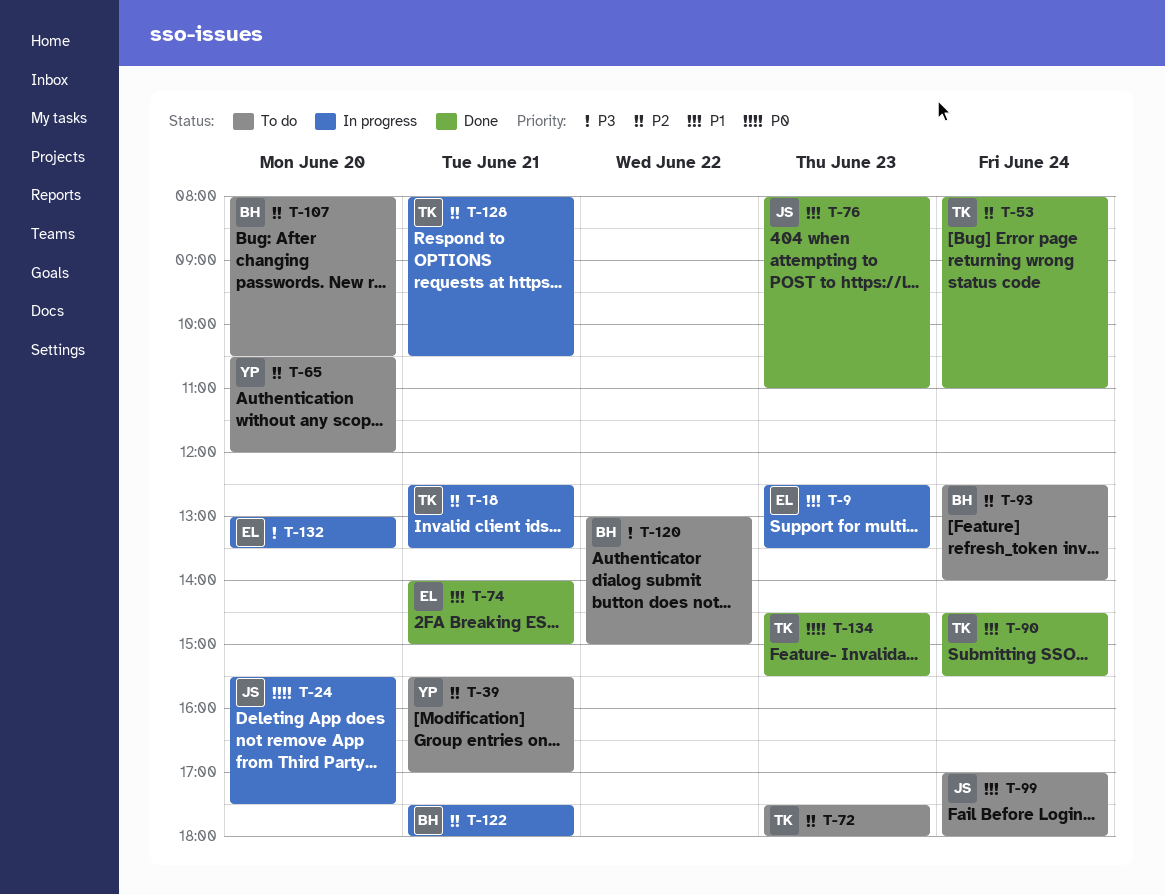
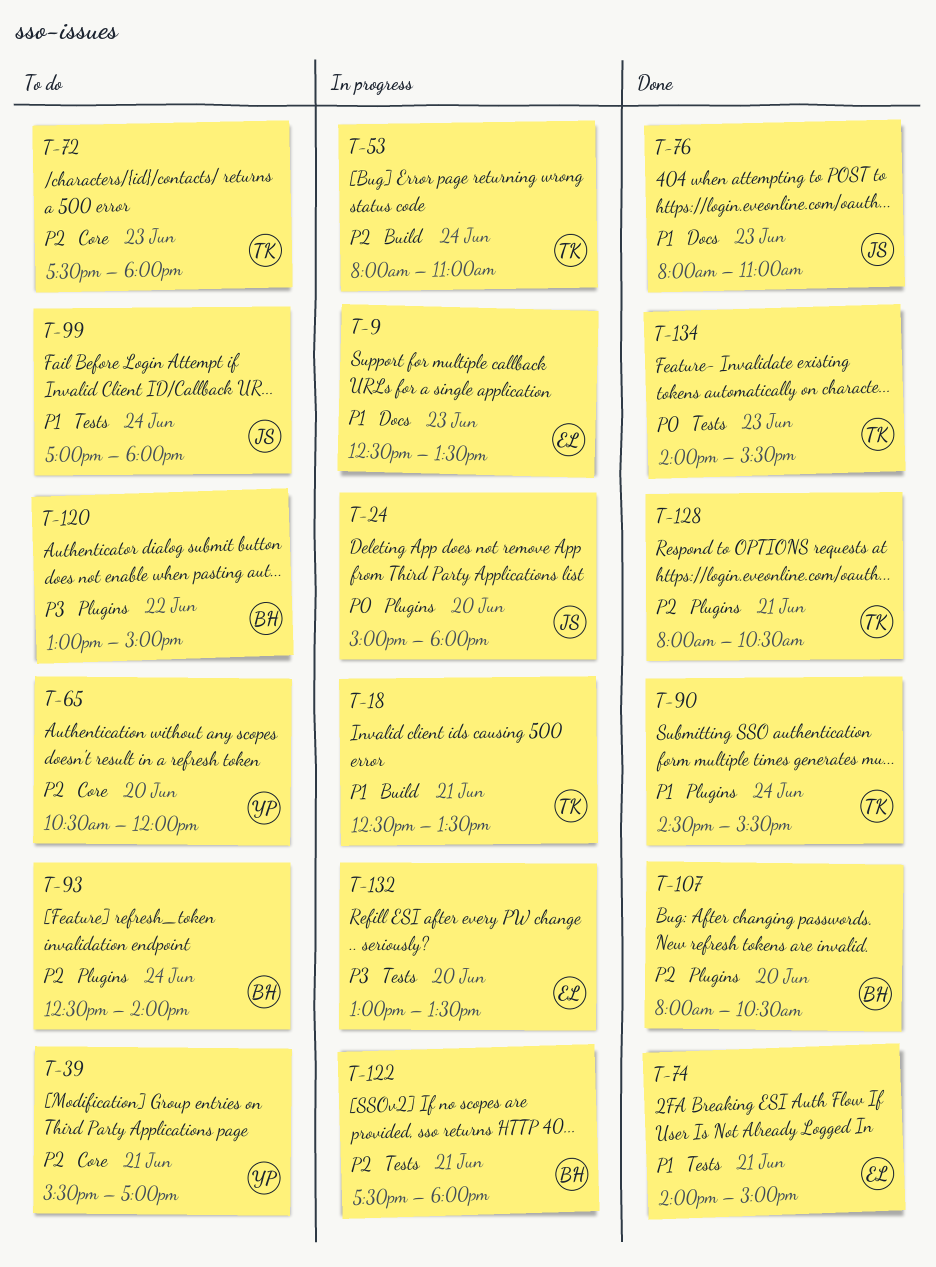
T-18, priority: P2 -> P1
T-24, begins: 15:30 -> 15:00
T-24, ends: 17:30 -> 18:00
T-53, status: Done -> In progress
T-107, status: To do -> Done
T-128, status: In progress -> Done
T-134, begins: 14:30 -> 14:00

